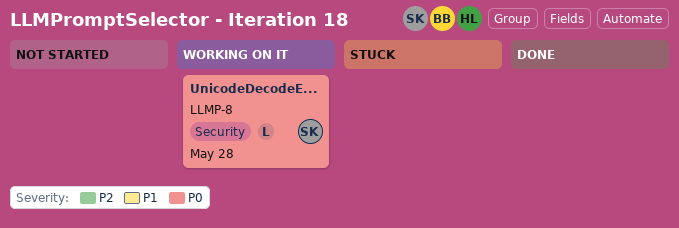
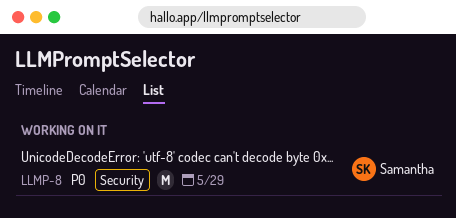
LLMP-8, estimate: L -> M
LLMP-8, due: May 28 -> May 29

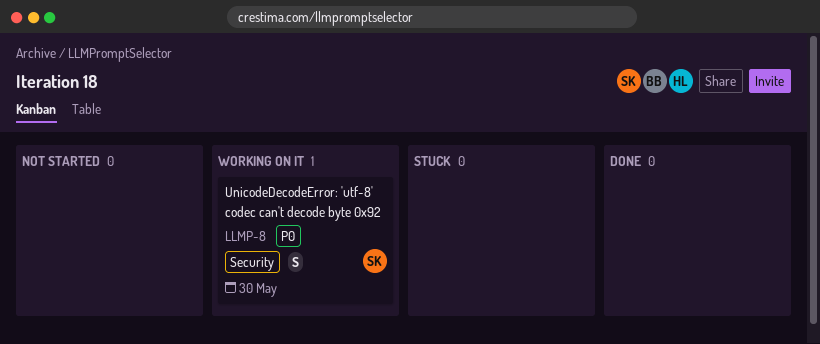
LLMP-8, estimate: M -> S
LLMP-8, due: May 29 -> May 30

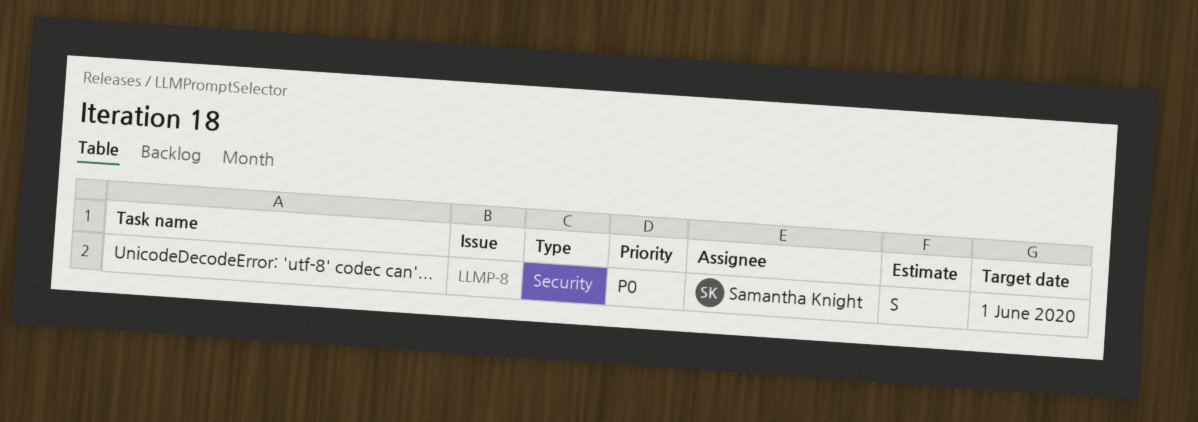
LLMP-8, due: May 30 -> Jun 1

